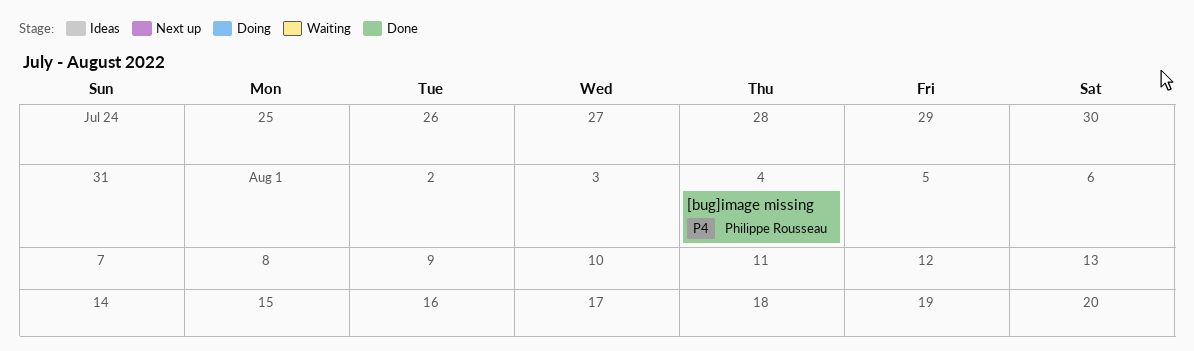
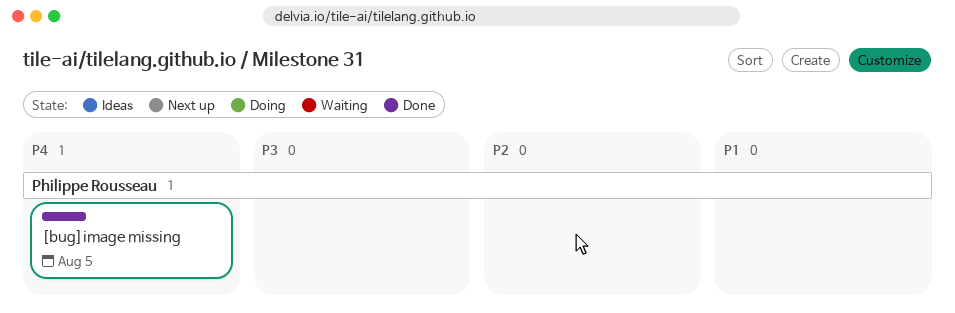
[bug]image missing, due: Aug 4 -> Aug 5

